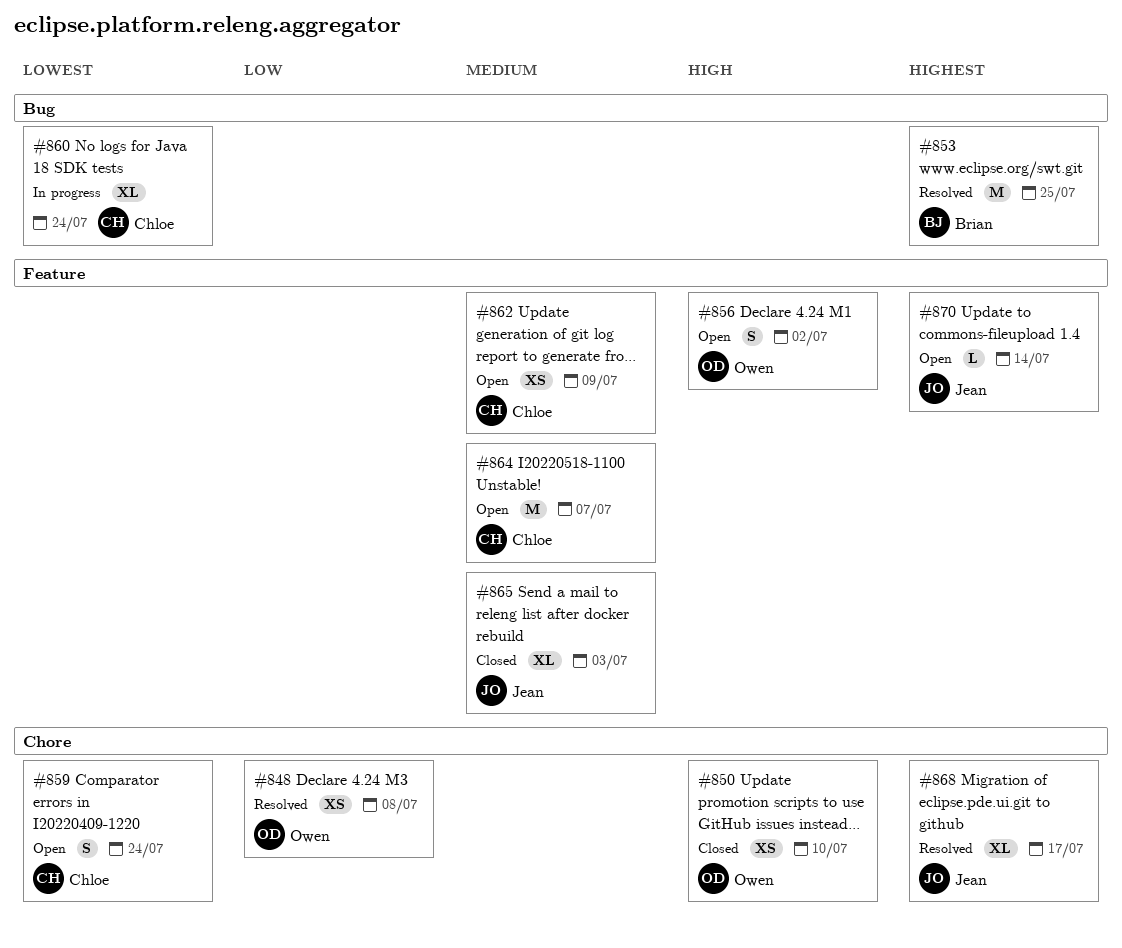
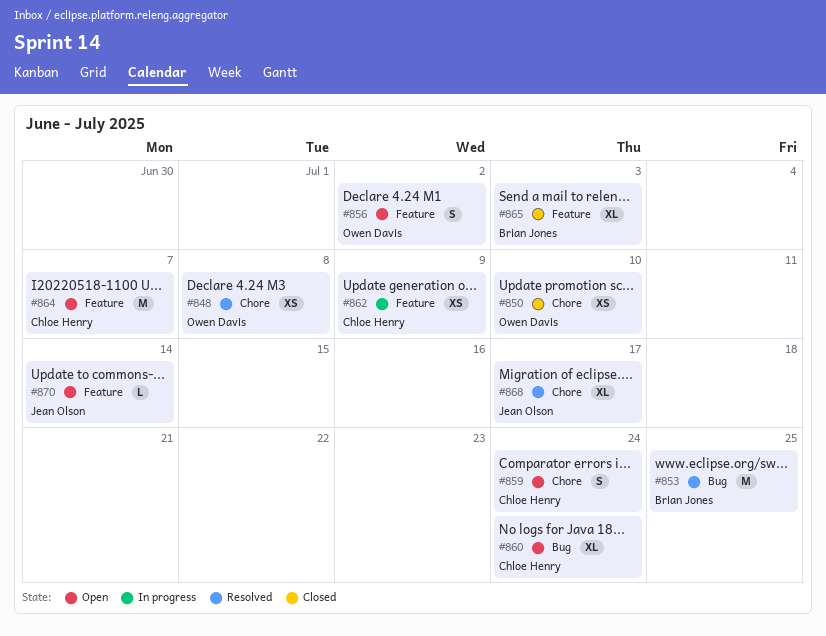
#860, status: In progress -> Open
#862, status: Open -> In progress
#865, owner: Jean Olson -> Brian Jones

